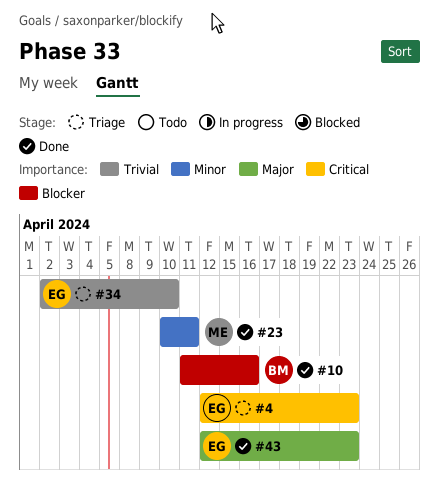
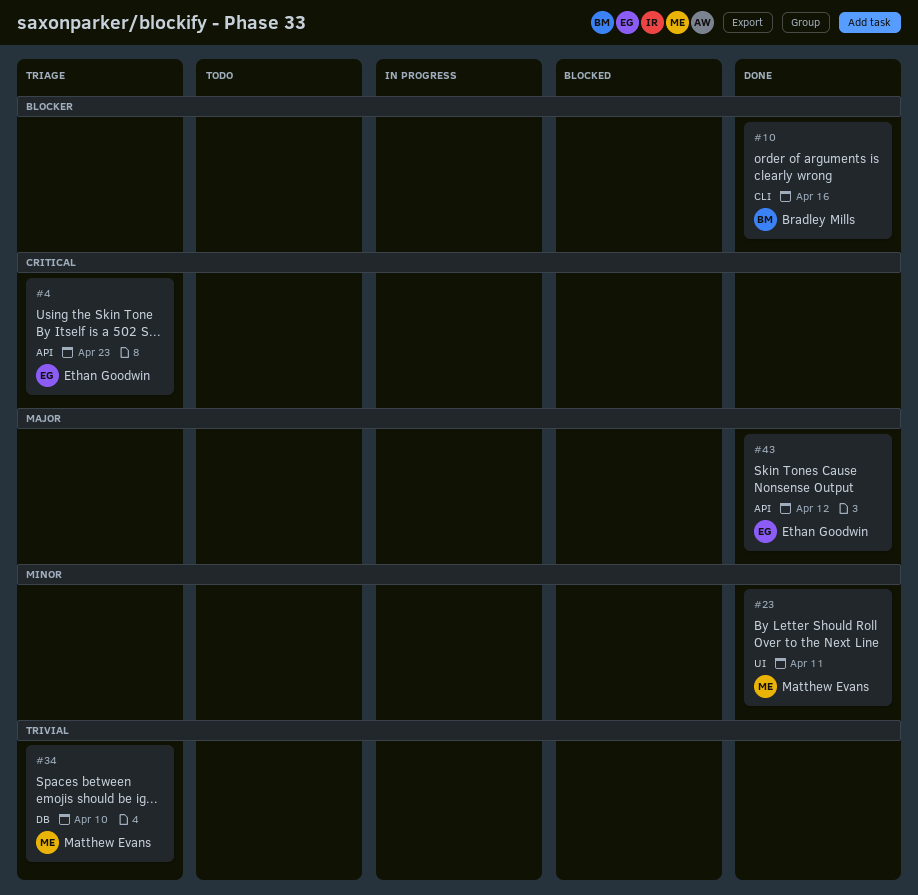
#34, owner: Ethan Goodwin -> Matthew Evans
#43, due: Apr 23 -> Apr 12

